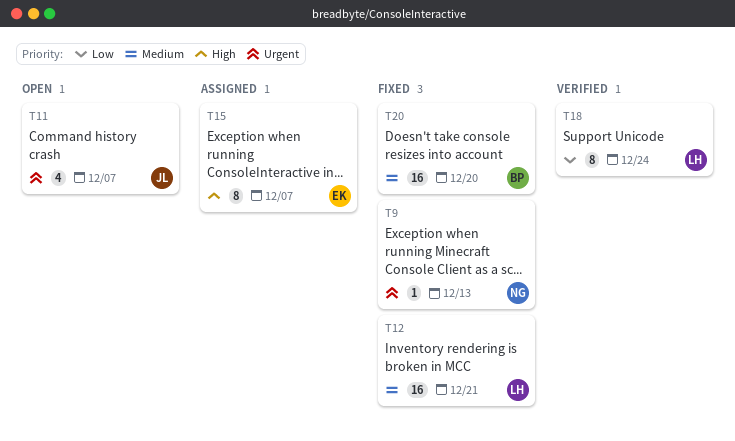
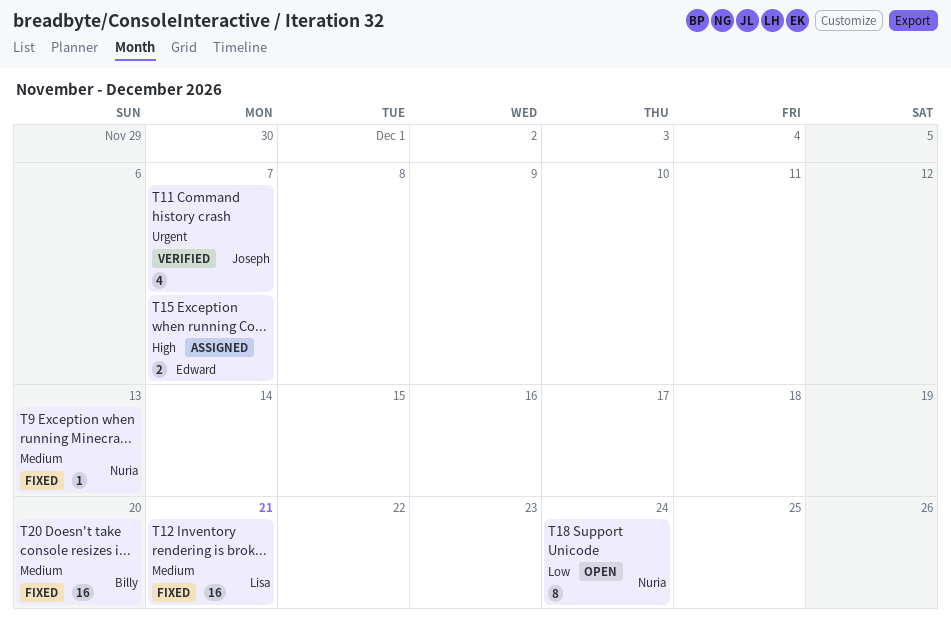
T9, priority: Urgent -> Medium
T11, status: Open -> Verified
T15, estimate: 8 -> 2
T18, status: Verified -> Open
T18, owner: Lisa -> Nuria

